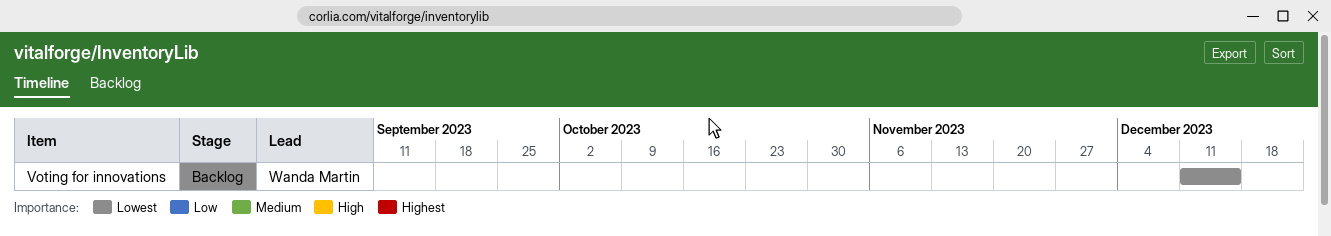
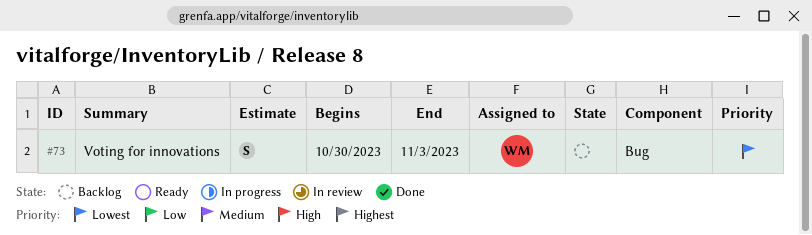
Voting for innovations, start: Dec 11 -> Oct 30
Voting for innovations, due: Dec 15 -> Nov 3

